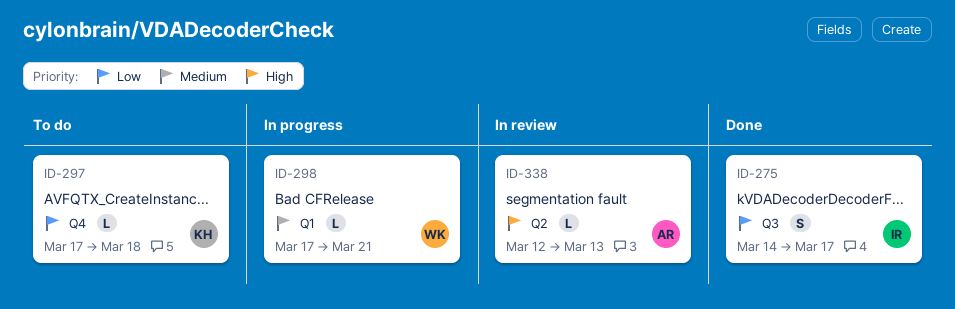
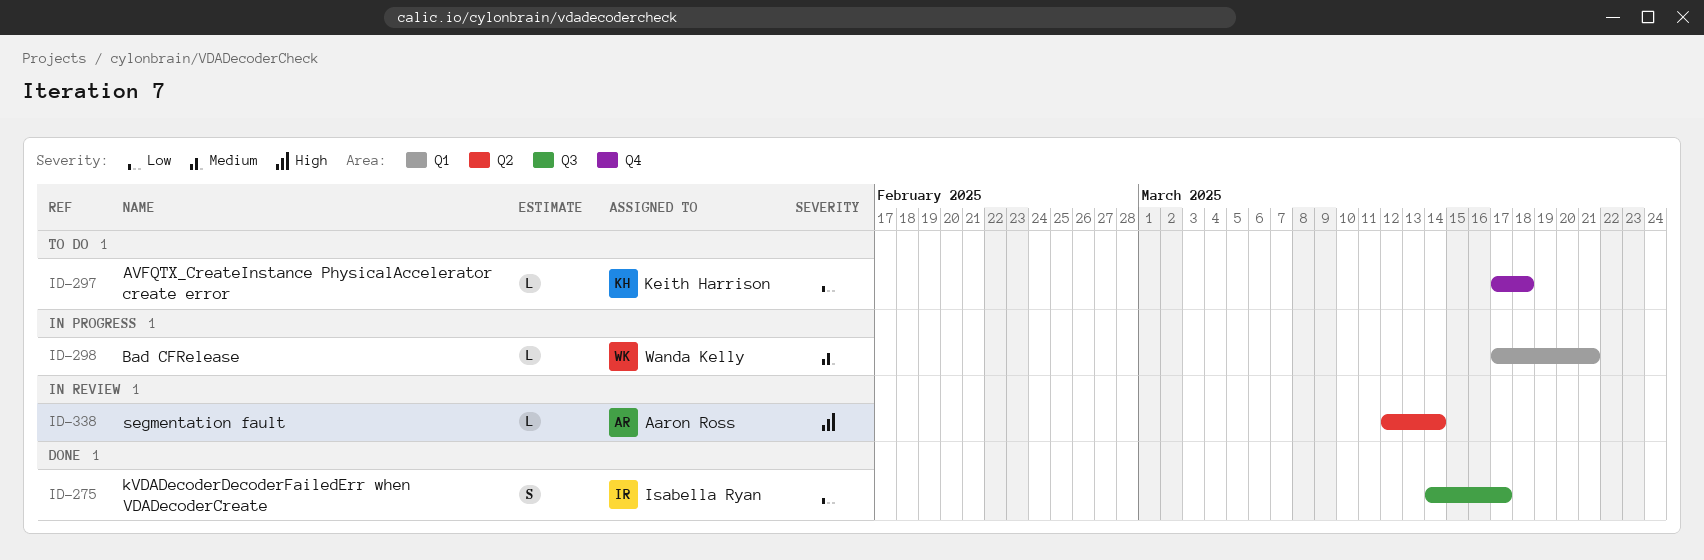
ID-338, due: Mar 13 -> Mar 14

